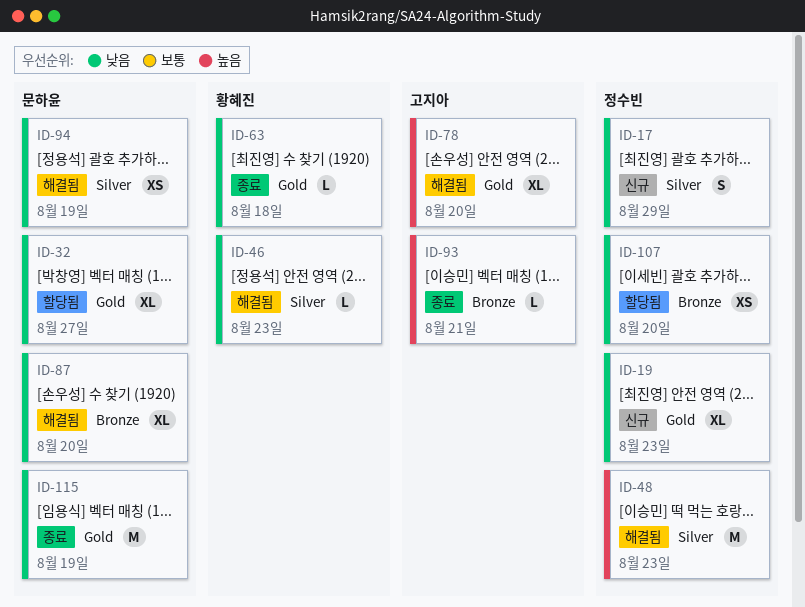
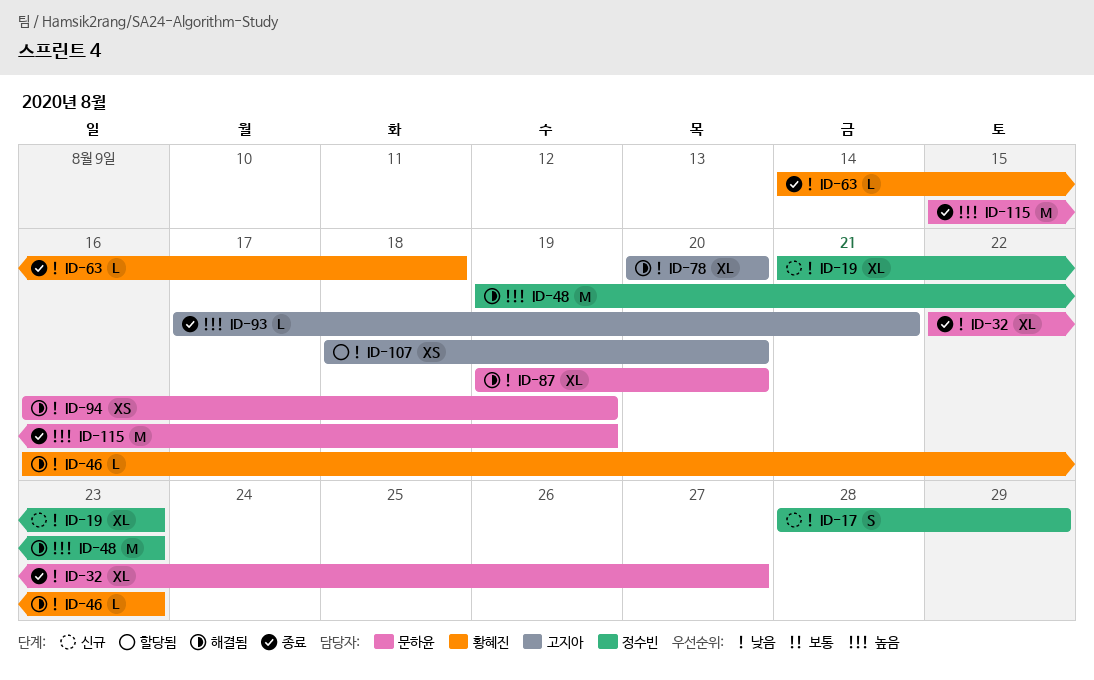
ID-32, status: 할당됨 -> 종료
ID-78, priority: 높음 -> 낮음
ID-107, owner: 정수빈 -> 고지아
ID-115, priority: 낮음 -> 높음

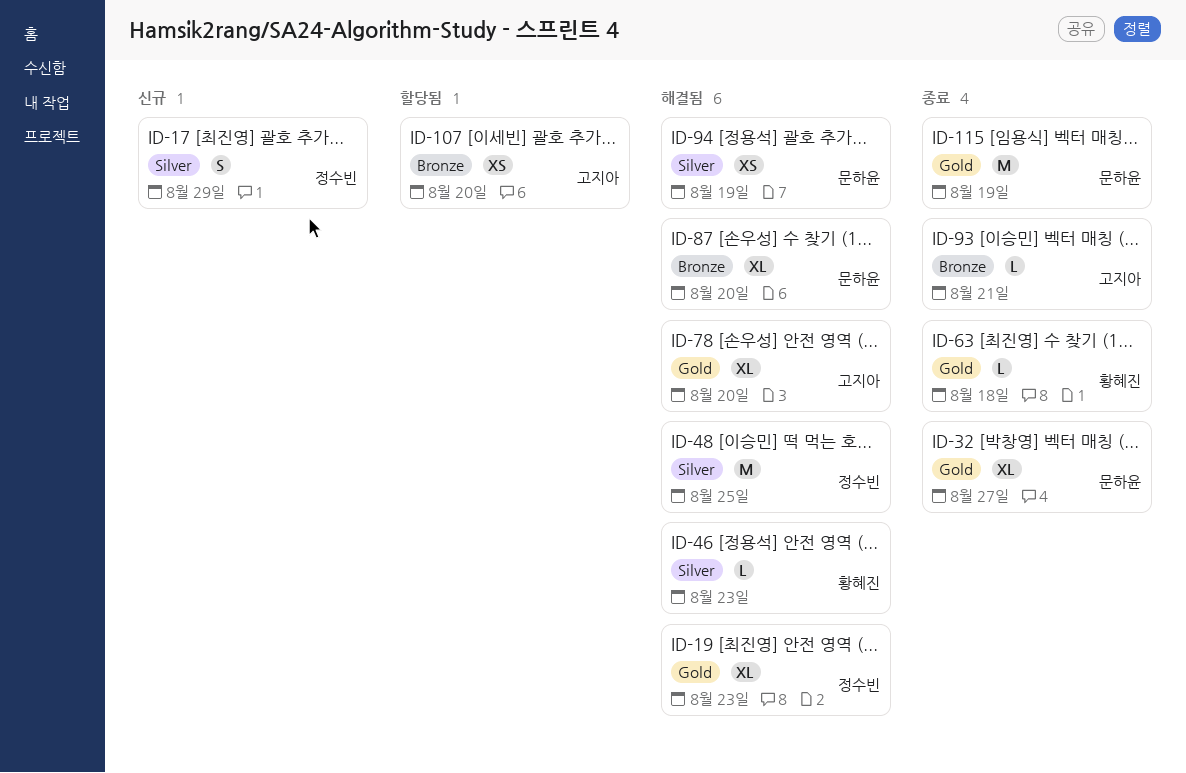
ID-19, status: 신규 -> 해결됨
ID-48, due: Aug 23 -> Aug 25

